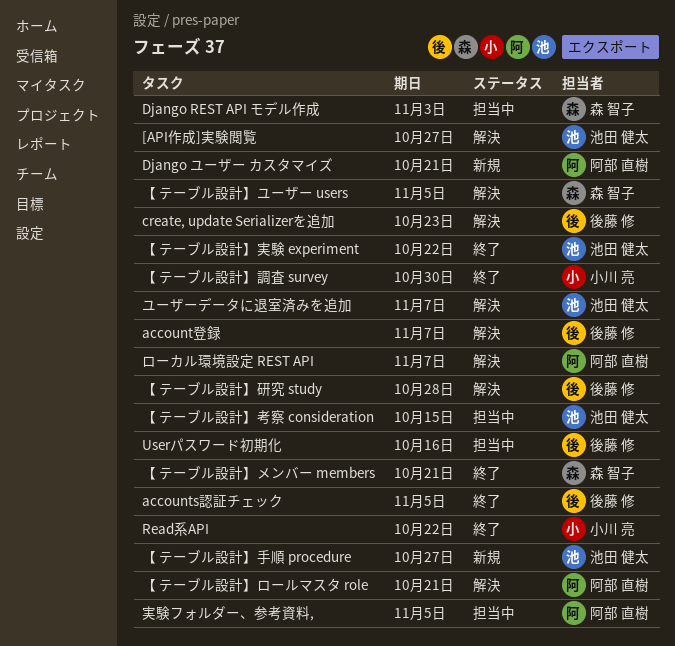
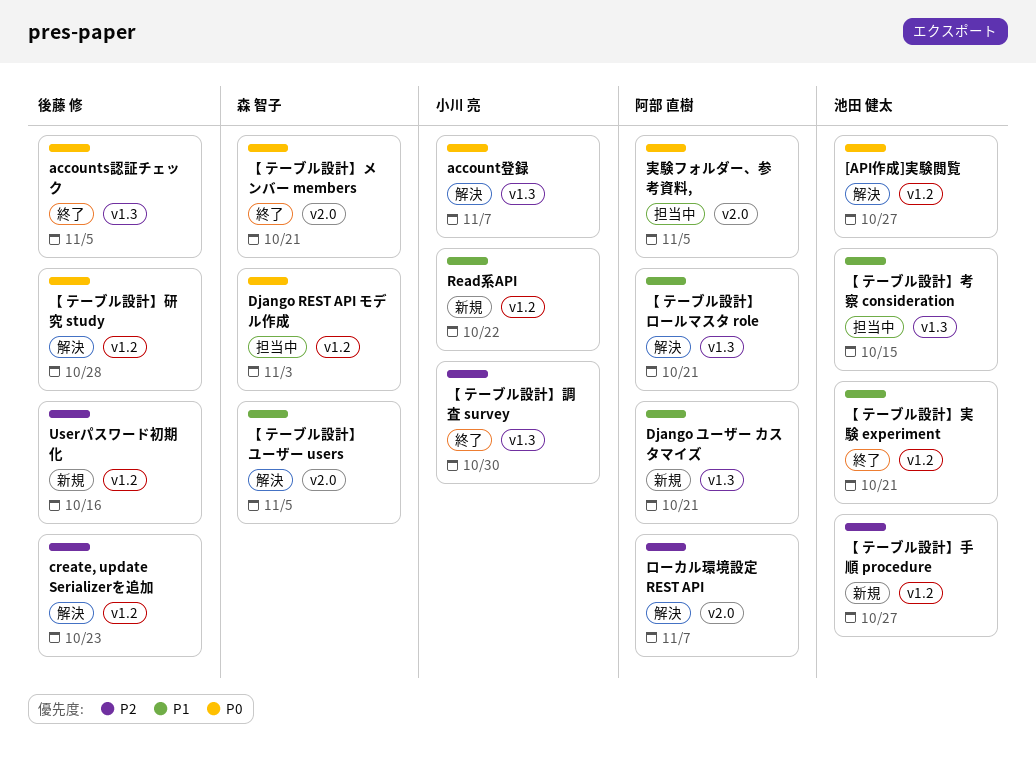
account登録, owner: 後藤 修 -> 小川 亮
Read系API, status: 終了 -> 新規
Userパスワード初期化, status: 担当中 -> 新規
【 テーブル設計】実験 experiment, due: Oct 22 -> Oct 21
ユーザーデータに退室済みを追加: present -> none

